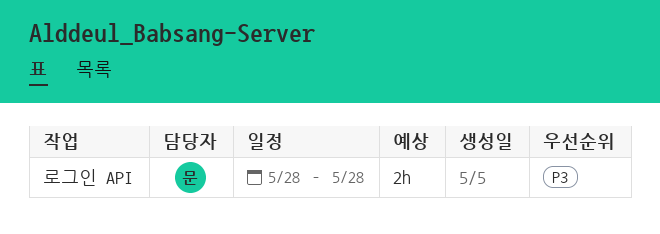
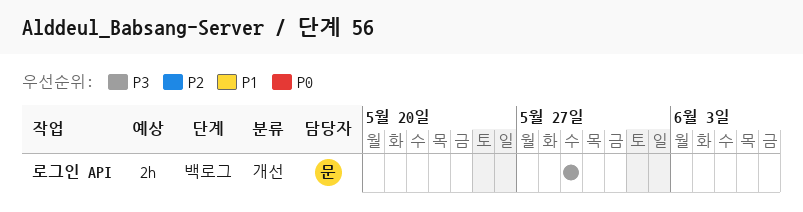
로그인 API, start: May 28 -> May 29
로그인 API, due: May 28 -> May 29

